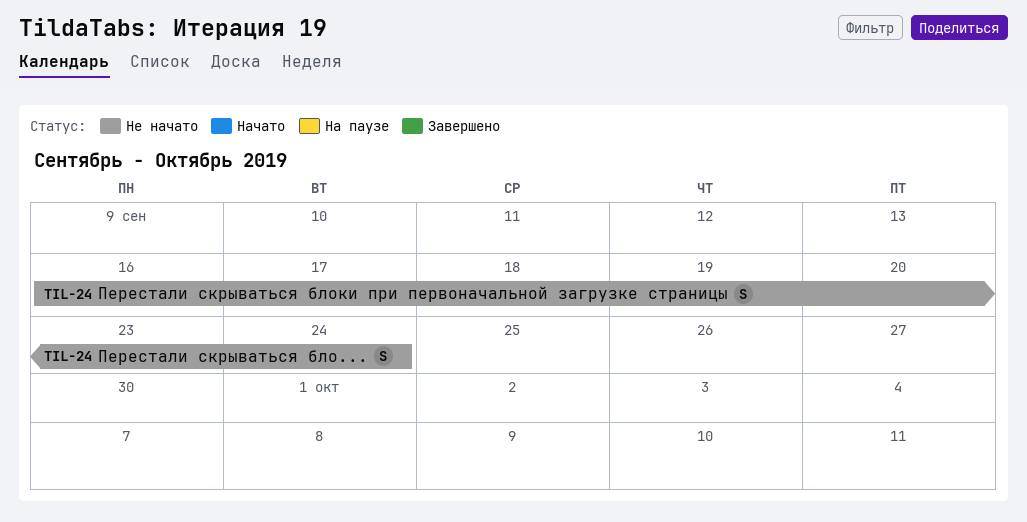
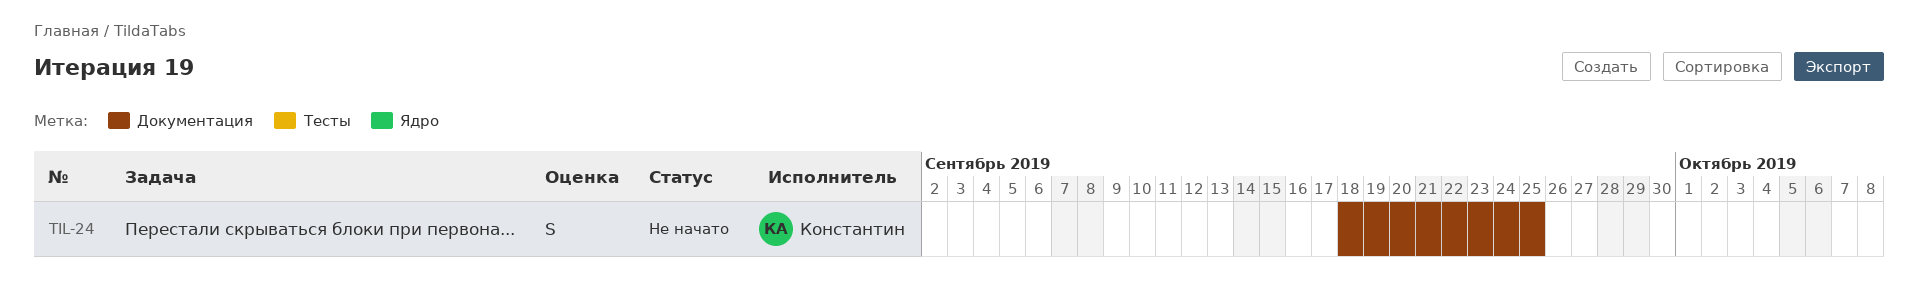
TIL-24, start: Sep 16 -> Sep 18
TIL-24, due: Sep 24 -> Sep 25

